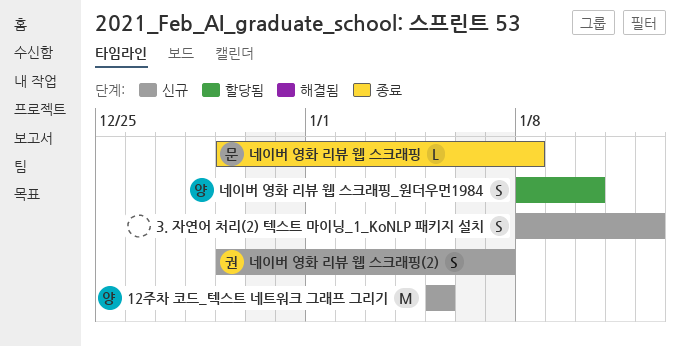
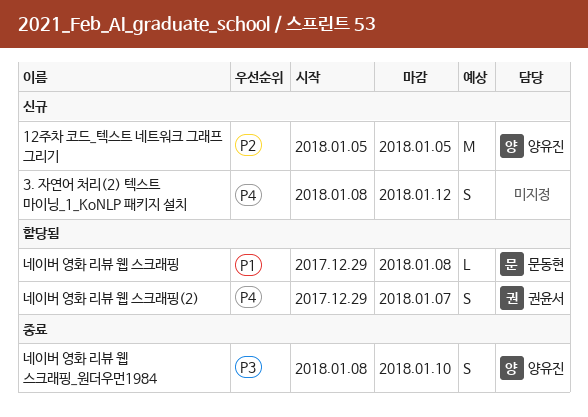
네이버 영화 리뷰 웹 스크래핑, status: 종료 -> 할당됨
네이버 영화 리뷰 웹 스크래핑(2), status: 신규 -> 할당됨
네이버 영화 리뷰 웹 스크래핑_원더우먼1984, status: 할당됨 -> 종료

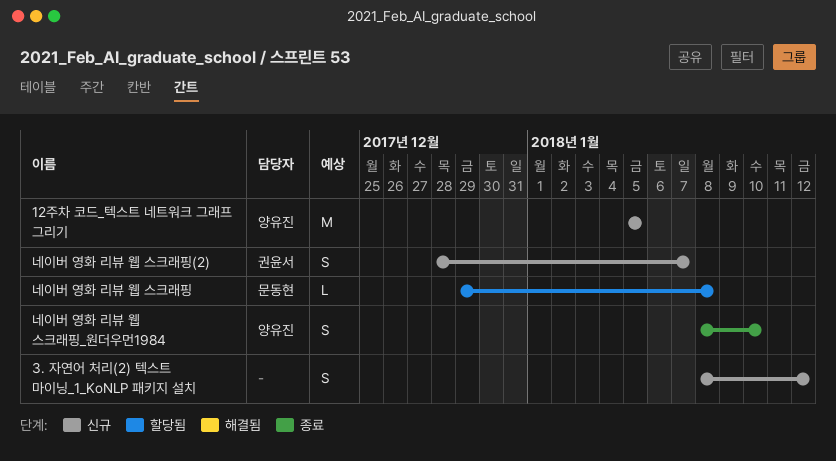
네이버 영화 리뷰 웹 스크래핑(2), status: 할당됨 -> 신규
네이버 영화 리뷰 웹 스크래핑(2), start: Dec 29 -> Dec 28

